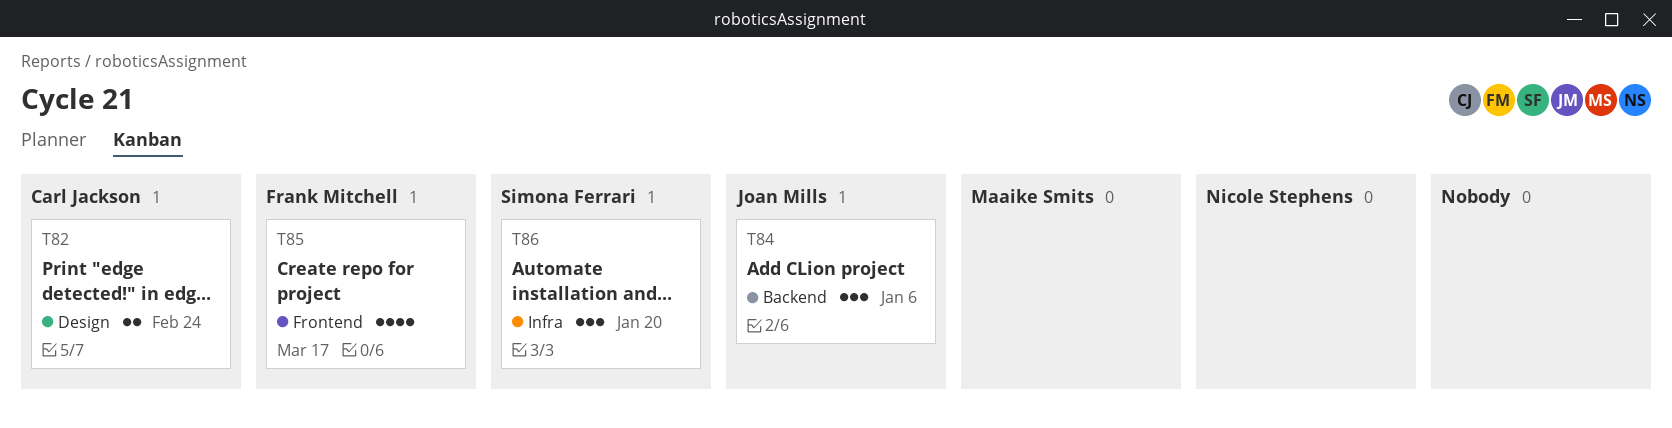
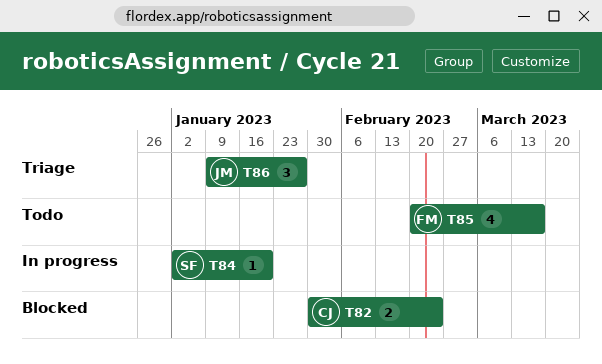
T84, owner: Joan Mills -> Simona Ferrari
T84, estimate: 3 -> 1
T84, due: Jan 6 -> Jan 20
T86, owner: Simona Ferrari -> Joan Mills
T86, due: Jan 20 -> Jan 27

